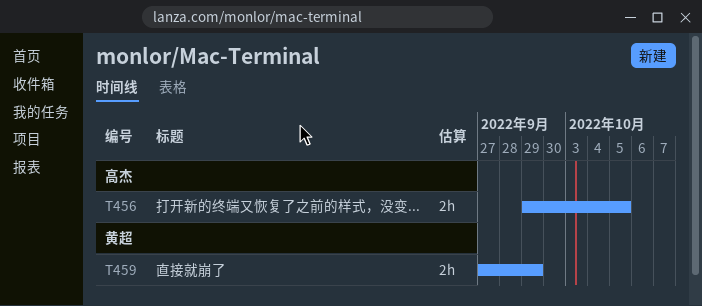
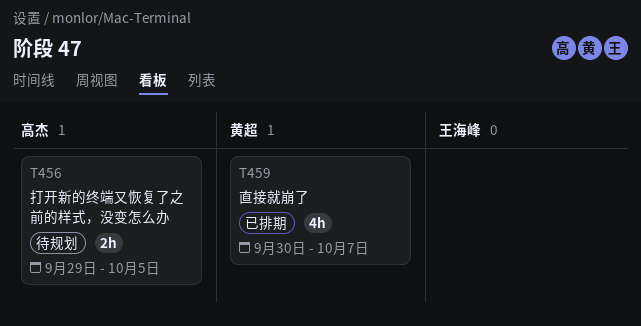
T459, estimate: 2h -> 4h
T459, start: Sep 27 -> Sep 30
T459, due: Sep 29 -> Oct 7

